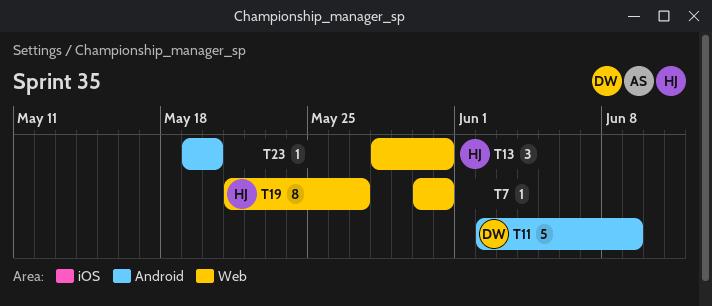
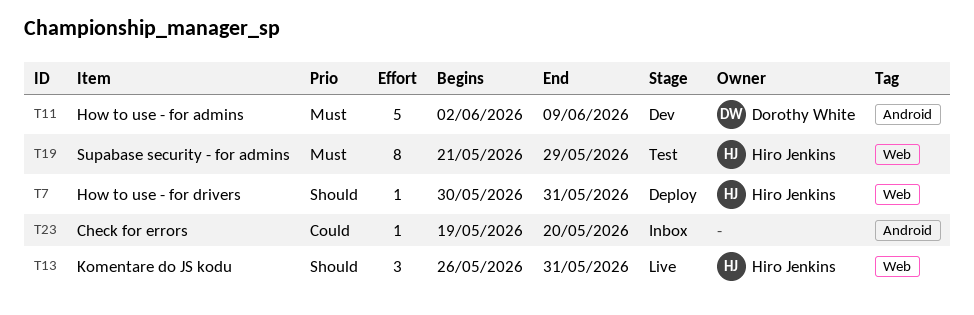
T7, owner: none -> Hiro Jenkins
T13, start: May 28 -> May 26
T19, due: May 27 -> May 29

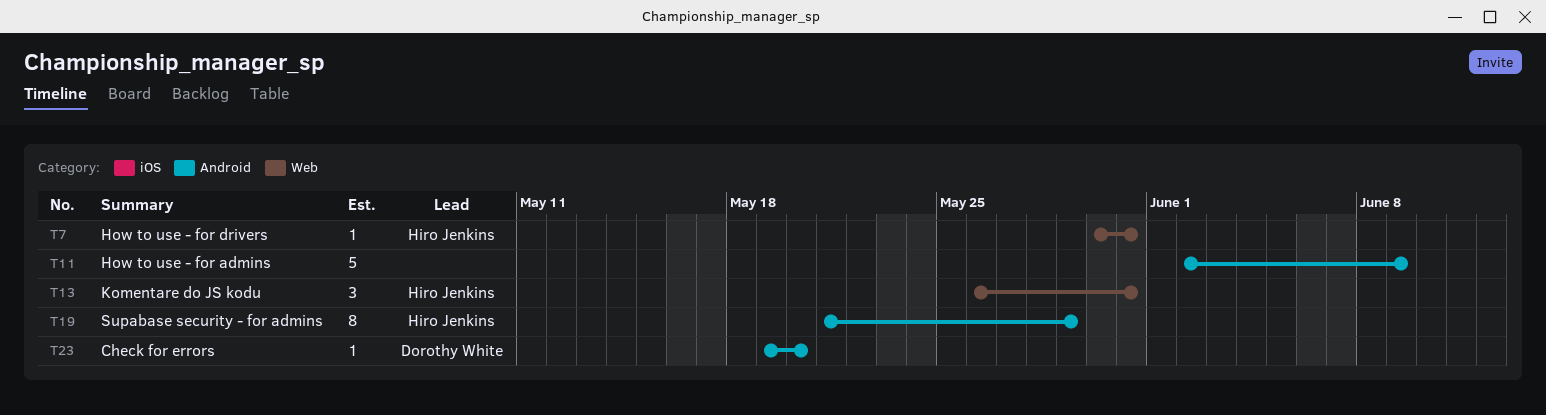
T11, owner: Dorothy White -> none
T19, label: Web -> Android
T23, owner: none -> Dorothy White

